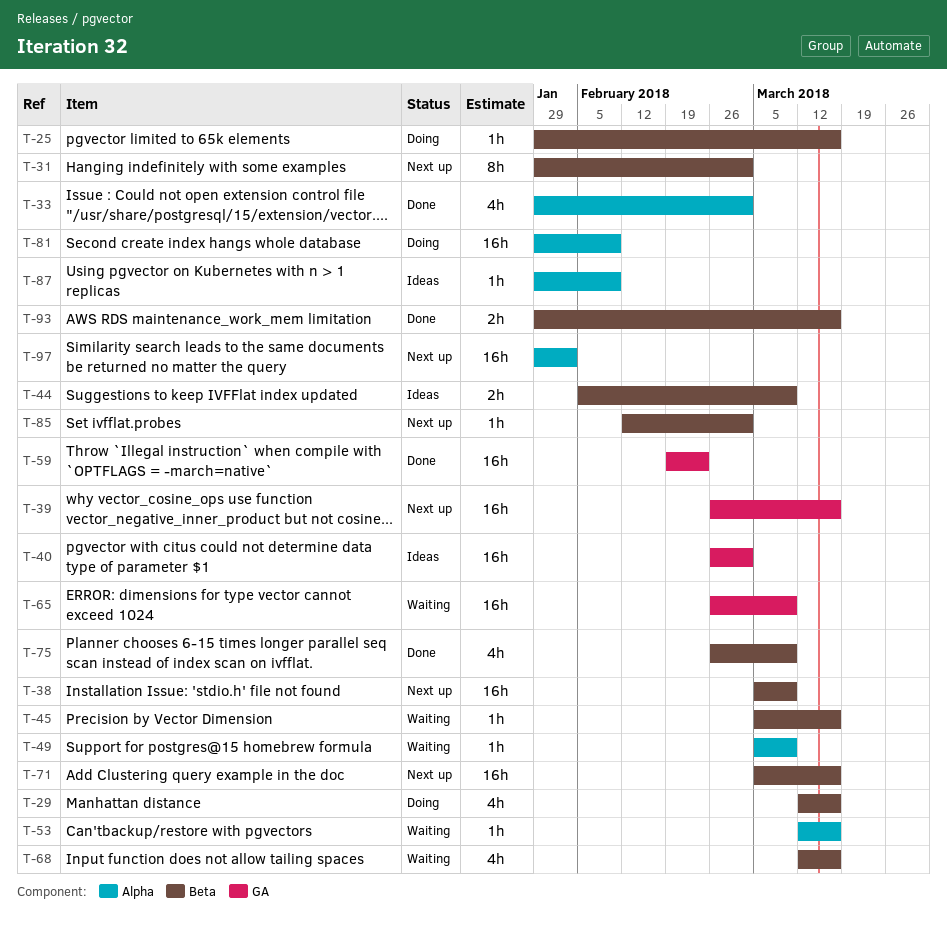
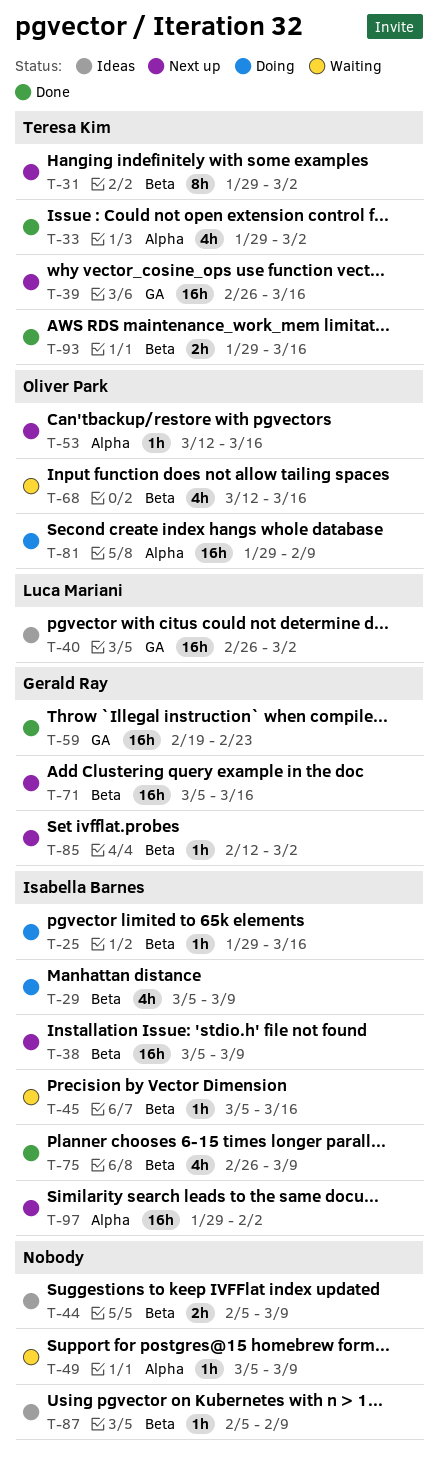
T-29, start: Mar 12 -> Mar 5
T-29, due: Mar 16 -> Mar 9
T-53, status: Waiting -> Next up
T-65: present -> none
T-87, label: Alpha -> Beta
T-87, start: Jan 29 -> Feb 5

